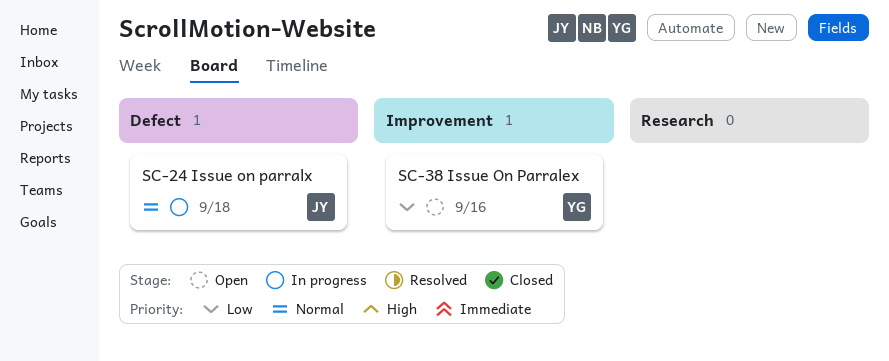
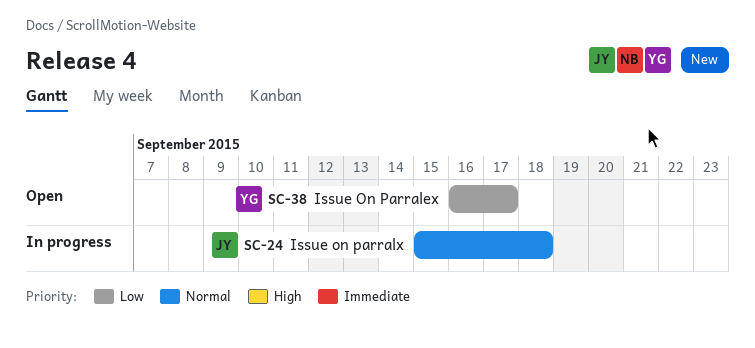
SC-38, due: Sep 16 -> Sep 17

